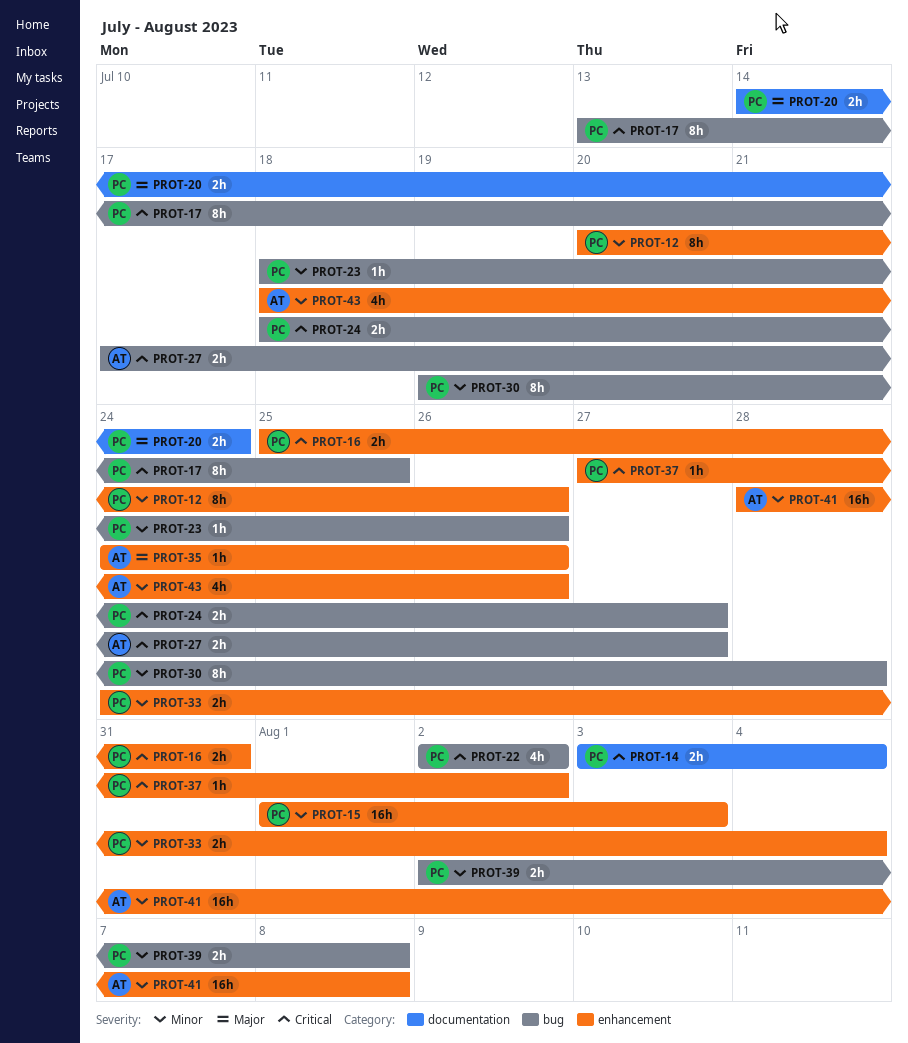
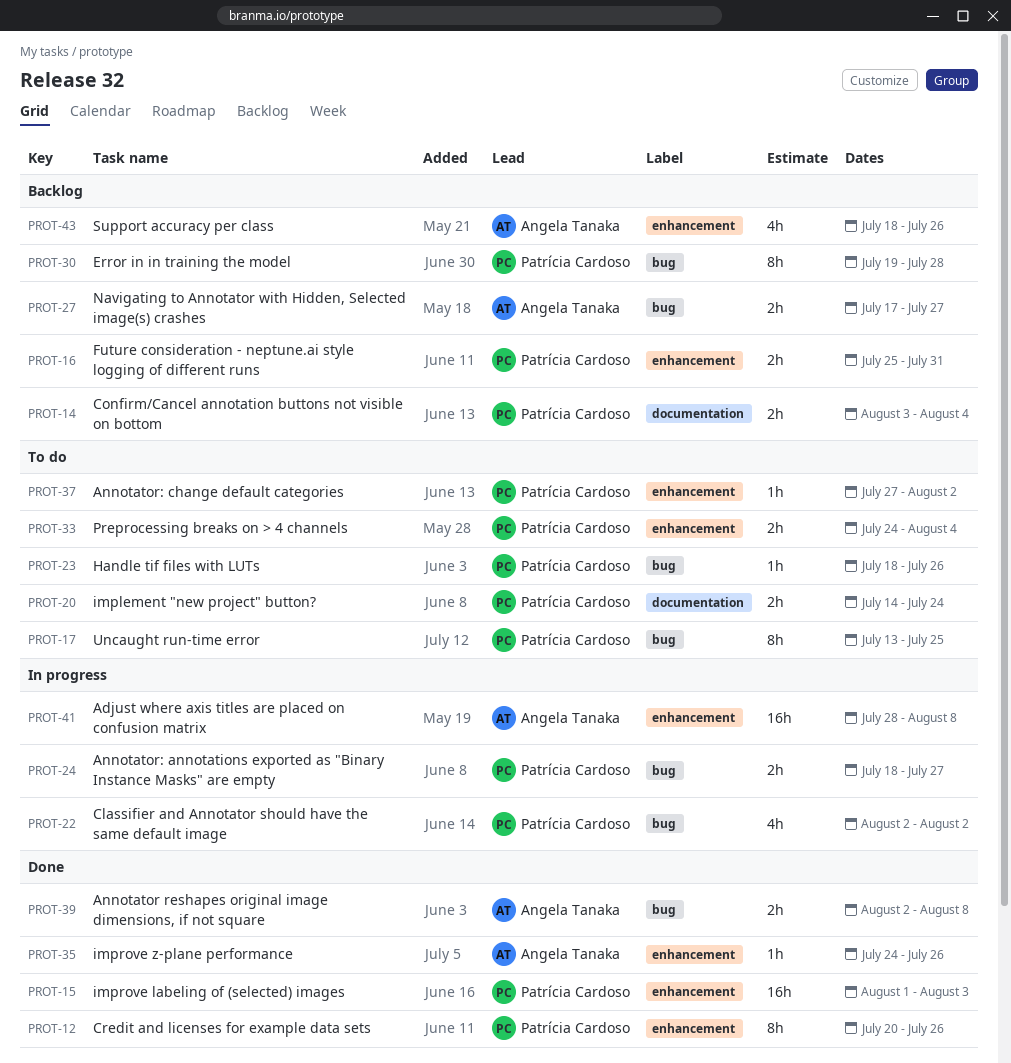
PROT-39, owner: Patrícia Cardoso -> Angela Tanaka

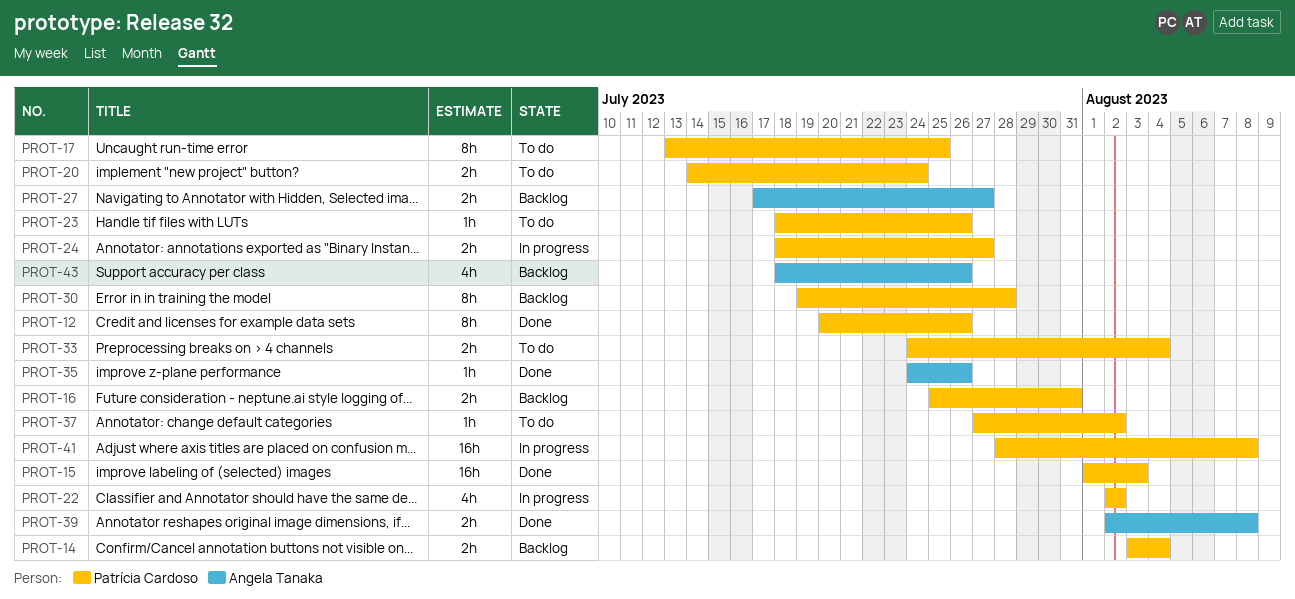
PROT-41, owner: Angela Tanaka -> Patrícia Cardoso

